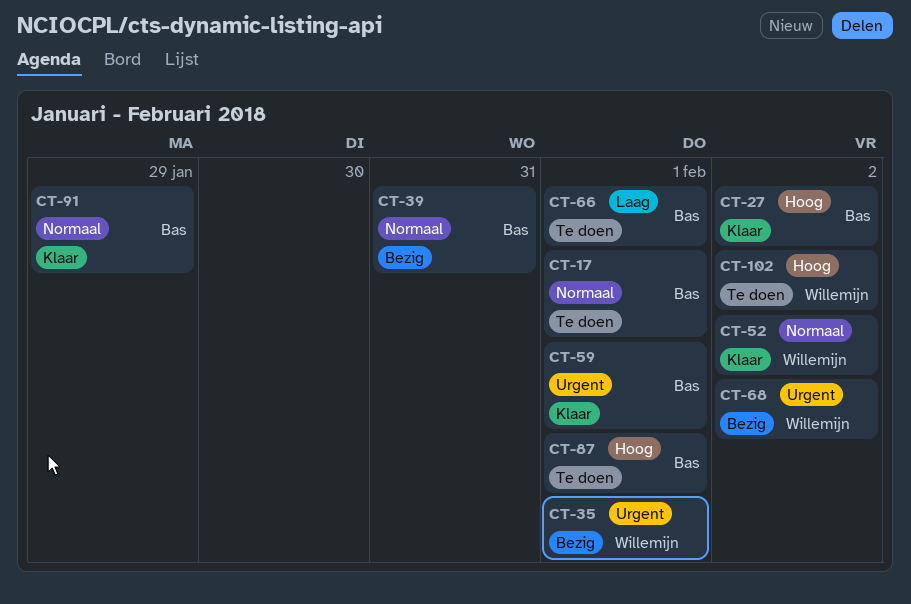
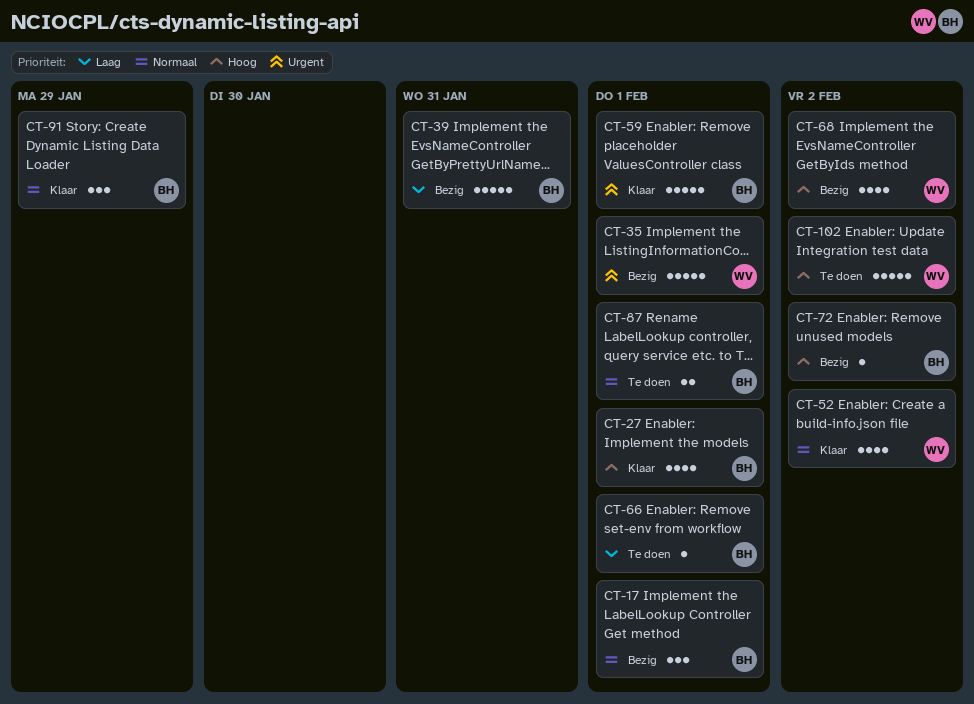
CT-17, status: Te doen -> Bezig
CT-27, due: Feb 2 -> Feb 1
CT-39, priority: Normaal -> Laag
CT-68, priority: Urgent -> Hoog
CT-72: none -> present
CT-87, priority: Hoog -> Normaal

